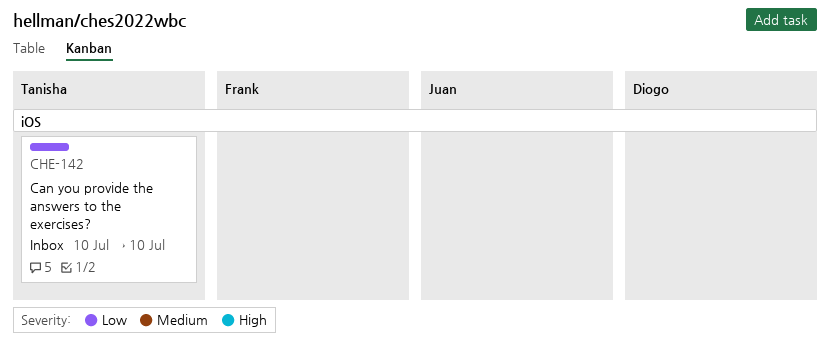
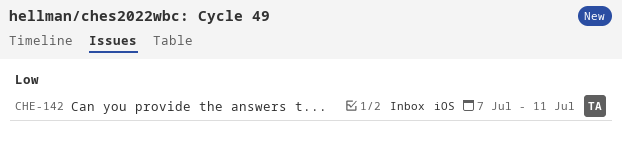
CHE-142, start: Jul 10 -> Jul 7
CHE-142, due: Jul 10 -> Jul 11

